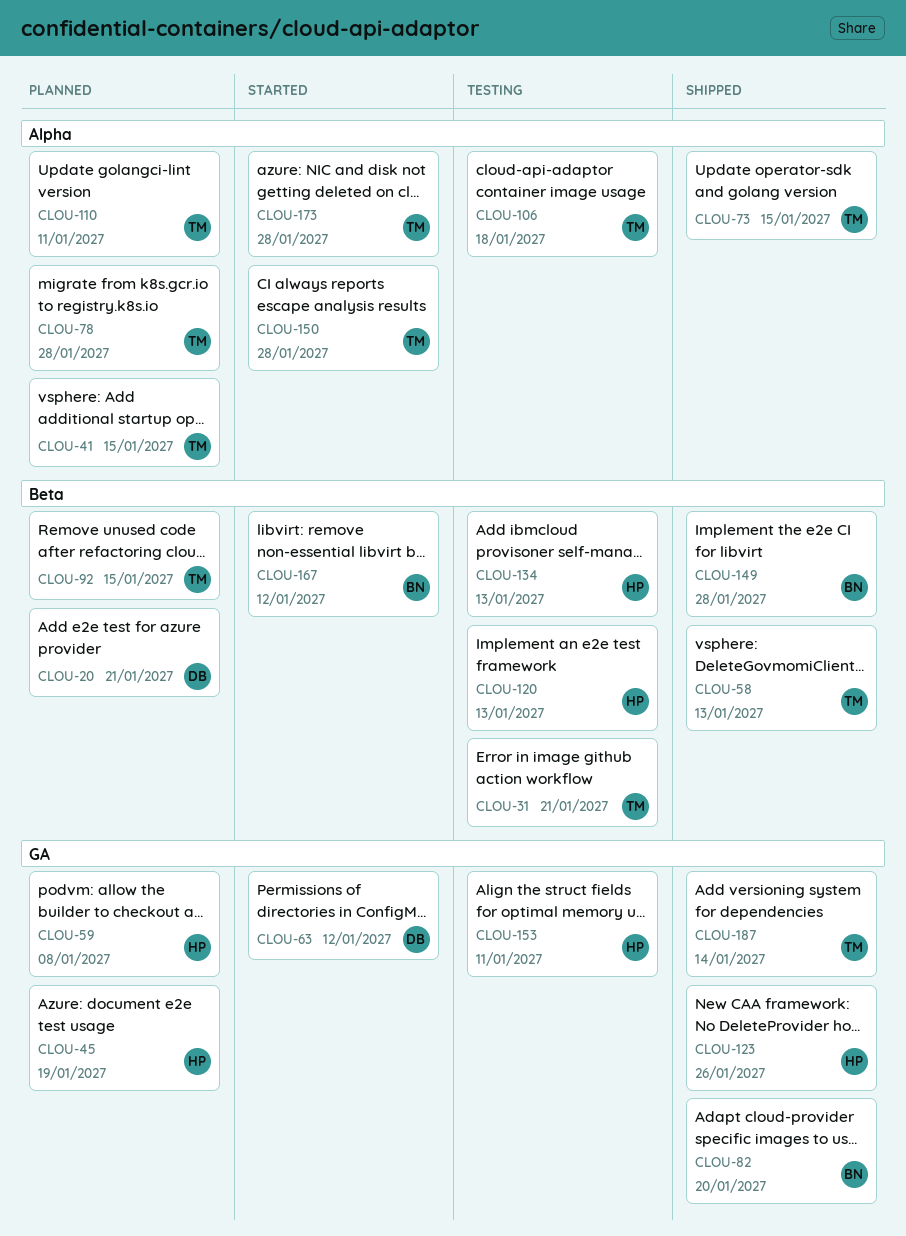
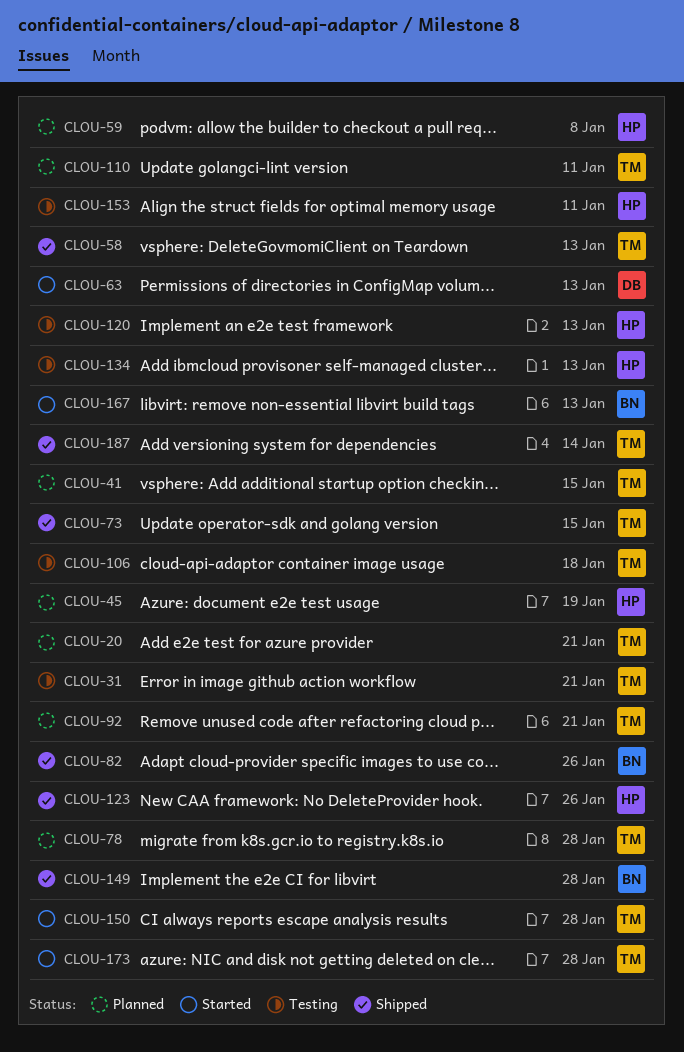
CLOU-20, owner: DB -> TM
CLOU-63, due: Jan 12 -> Jan 13
CLOU-82, due: Jan 20 -> Jan 26
CLOU-92, due: Jan 15 -> Jan 21
CLOU-167, due: Jan 12 -> Jan 13

